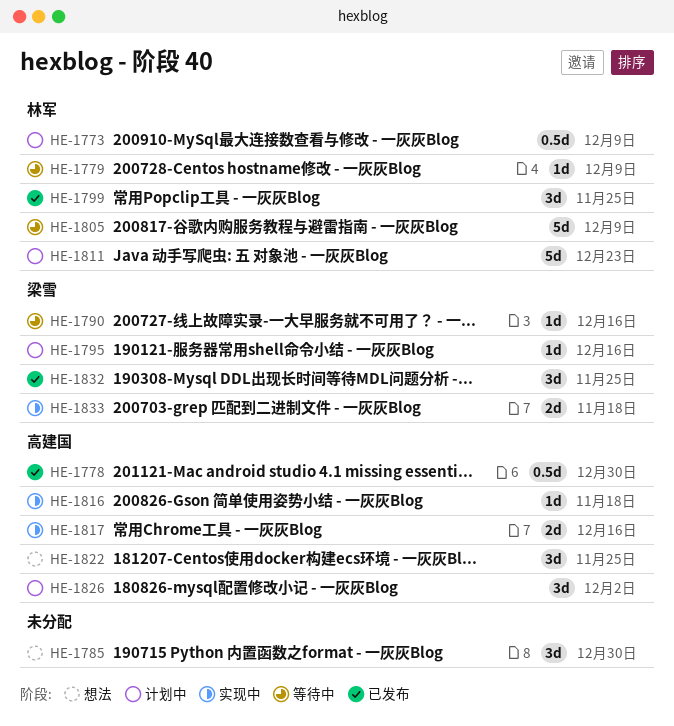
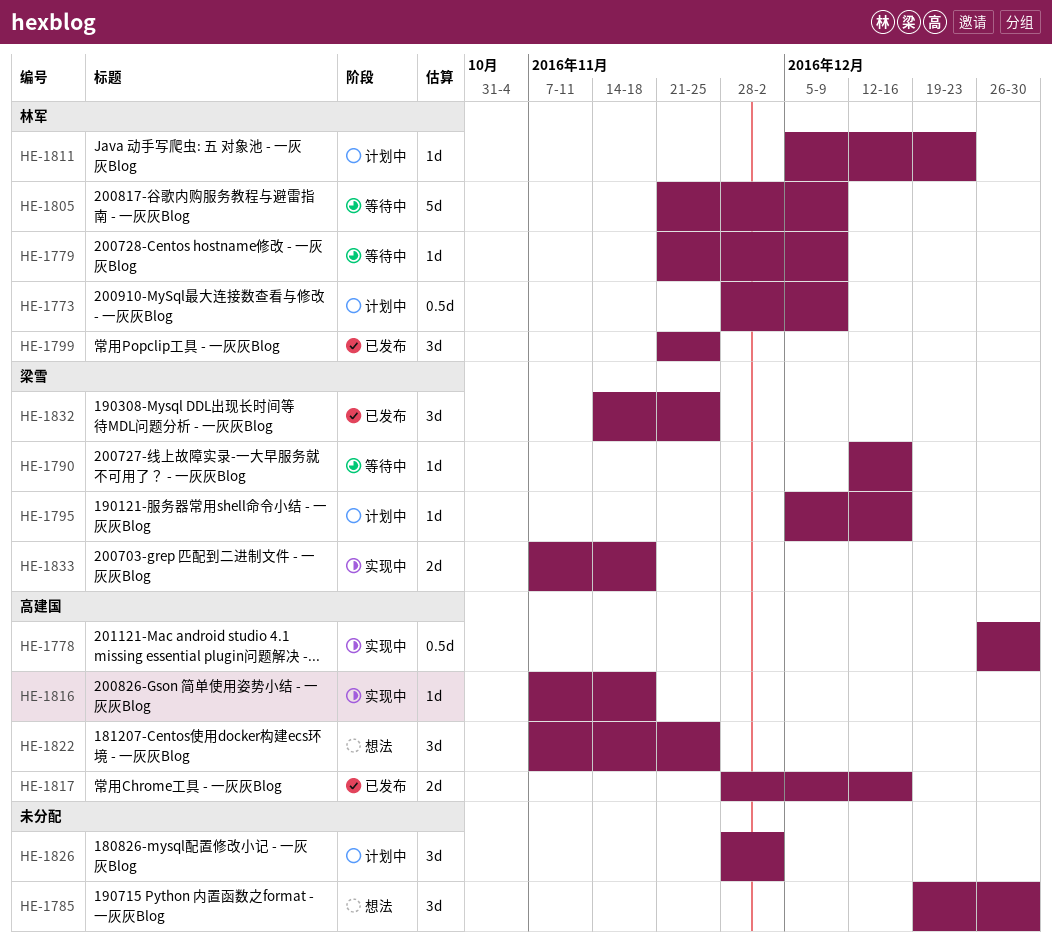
HE-1778, status: 已发布 -> 实现中
HE-1811, estimate: 5d -> 1d
HE-1817, status: 实现中 -> 已发布
HE-1826, owner: 高建国 -> none

